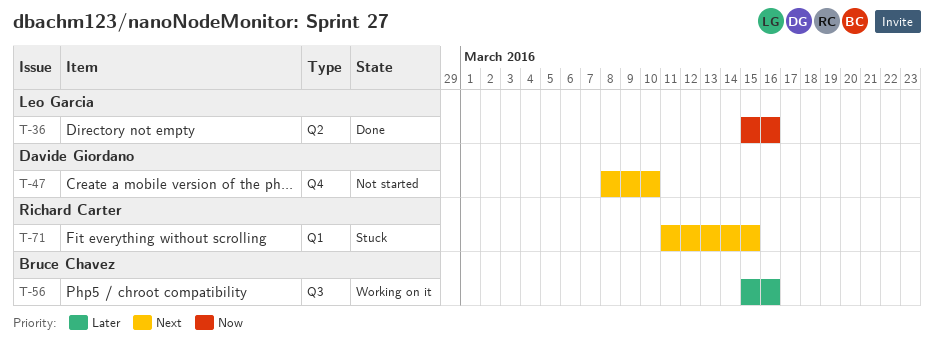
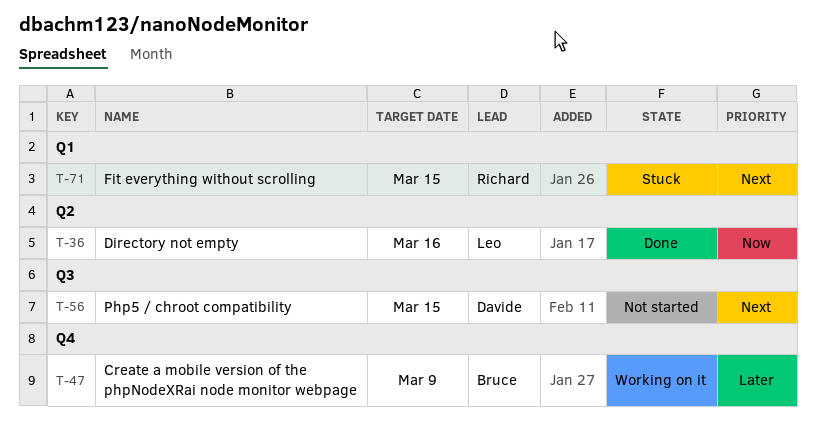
T-47, status: Not started -> Working on it
T-47, owner: Davide Giordano -> Bruce Chavez
T-47, priority: Next -> Later
T-47, due: Mar 10 -> Mar 9
T-56, status: Working on it -> Not started
T-56, owner: Bruce Chavez -> Davide Giordano
T-56, priority: Later -> Next
T-56, due: Mar 16 -> Mar 15

